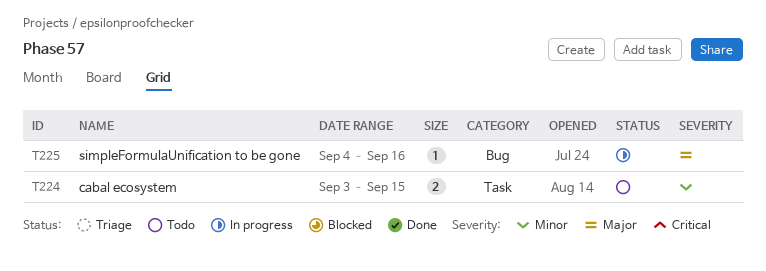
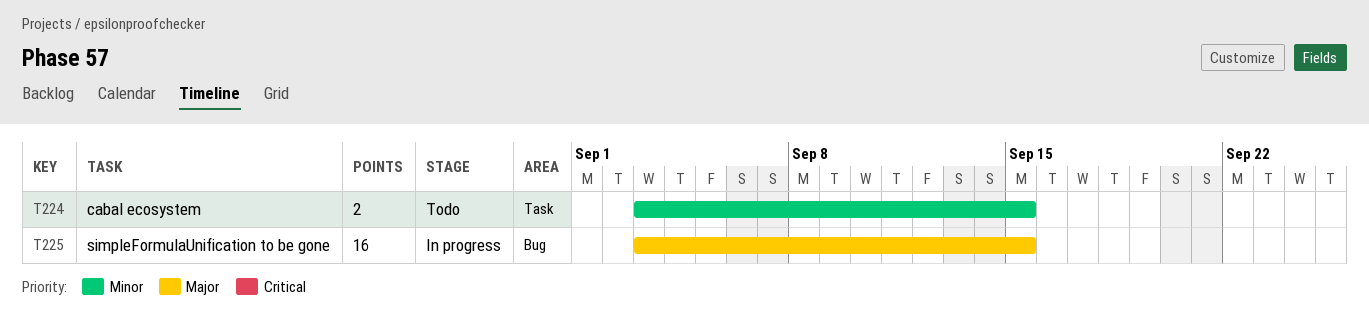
T225, estimate: 1 -> 16
T225, start: Sep 4 -> Sep 3
T225, due: Sep 16 -> Sep 15

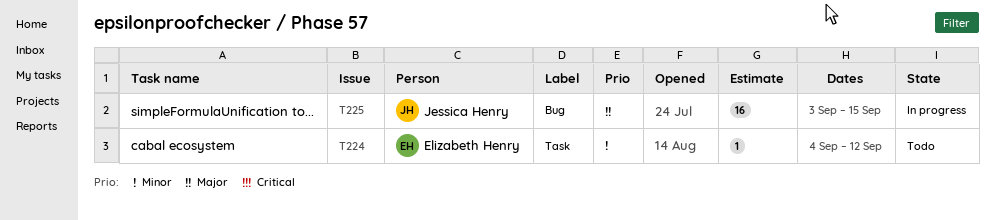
T224, estimate: 2 -> 1
T224, start: Sep 3 -> Sep 4
T224, due: Sep 15 -> Sep 12

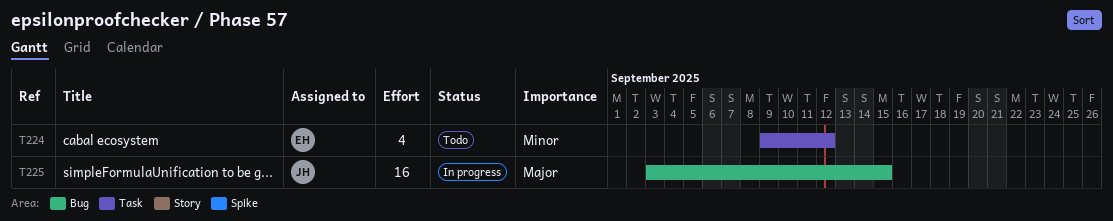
T224, estimate: 1 -> 4
T224, start: Sep 4 -> Sep 9

